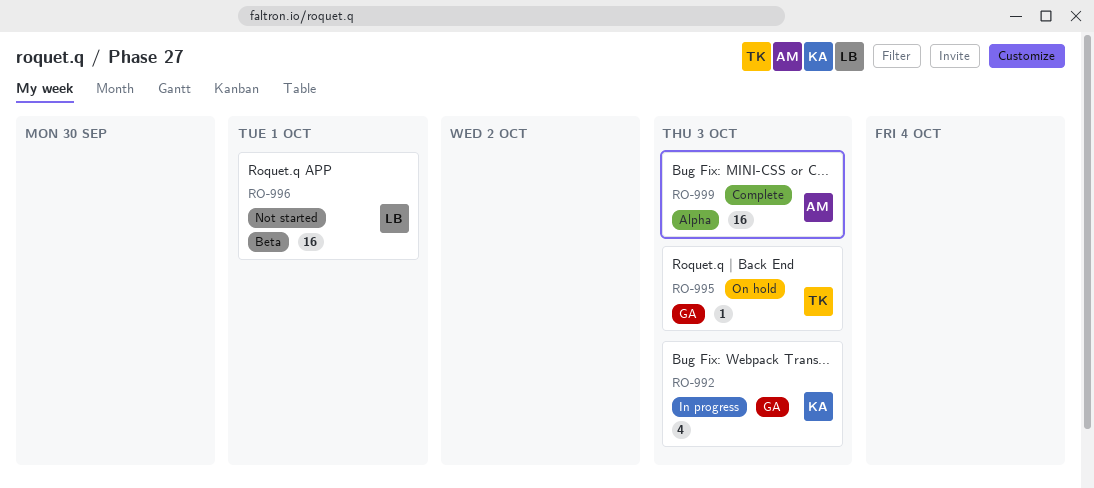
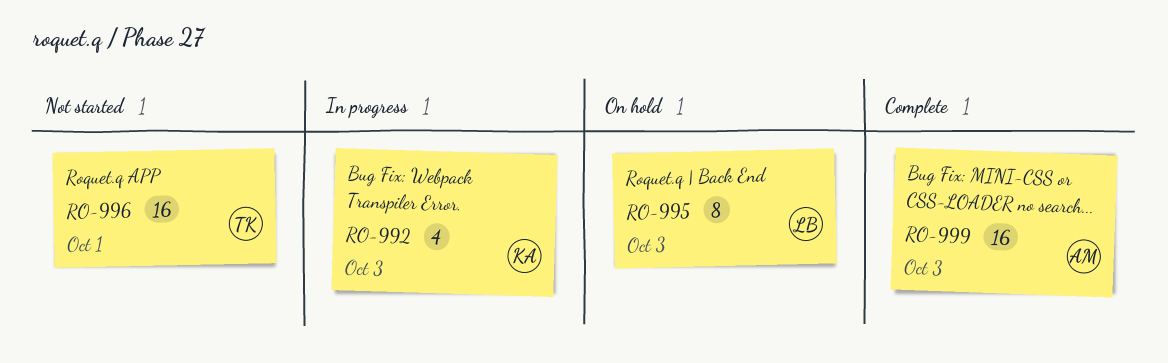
RO-995, owner: TK -> LB
RO-995, estimate: 1 -> 8
RO-996, owner: LB -> TK

